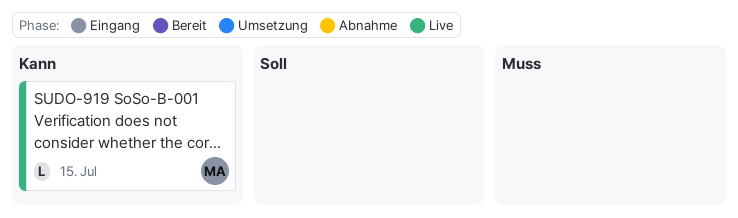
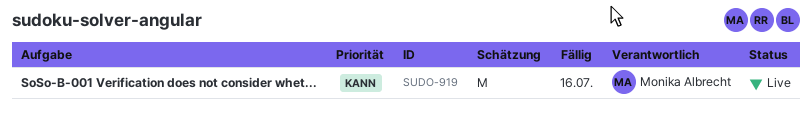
SUDO-919, estimate: L -> M
SUDO-919, due: Jul 15 -> Jul 16

